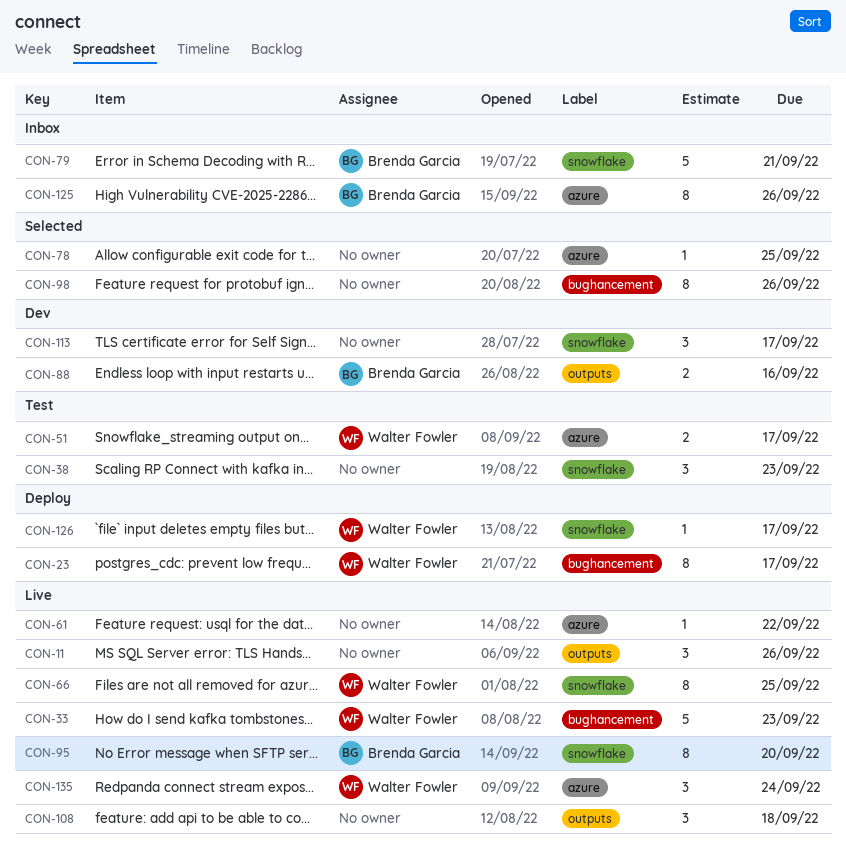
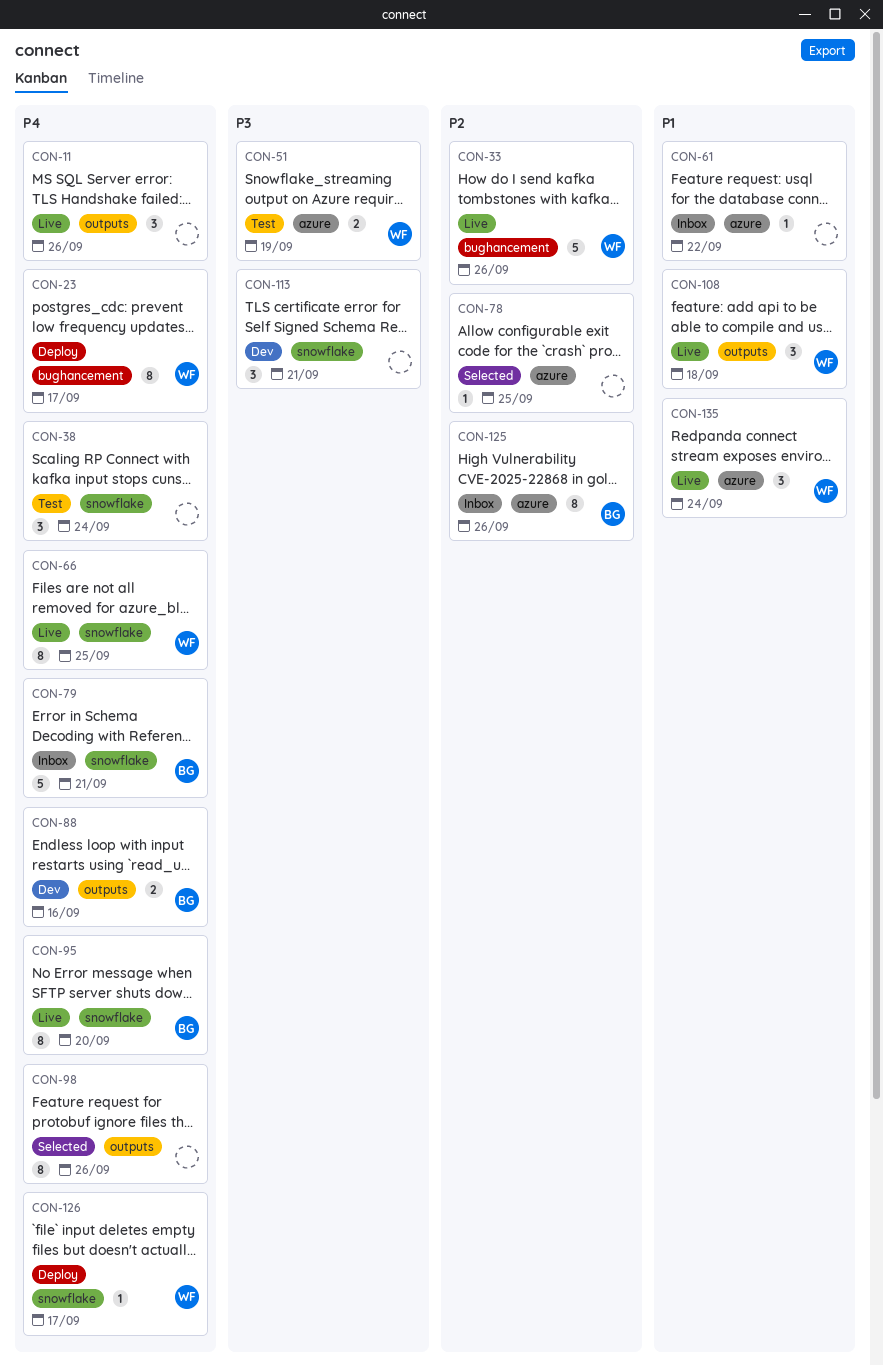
CON-33, due: Sep 23 -> Sep 26
CON-38, due: Sep 23 -> Sep 24
CON-51, due: Sep 17 -> Sep 19
CON-61, status: Live -> Inbox
CON-98, label: bughancement -> outputs
CON-108, owner: none -> Walter Fowler
CON-113, due: Sep 17 -> Sep 21

